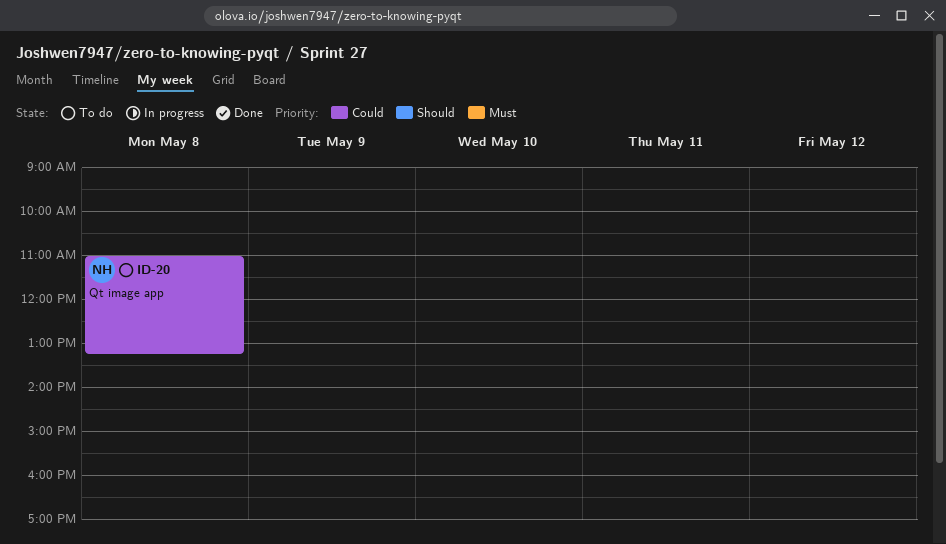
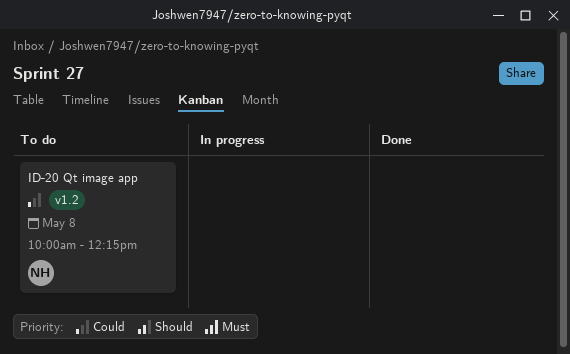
ID-20, begins: 11:00 -> 10:00
ID-20, ends: 13:15 -> 12:15

